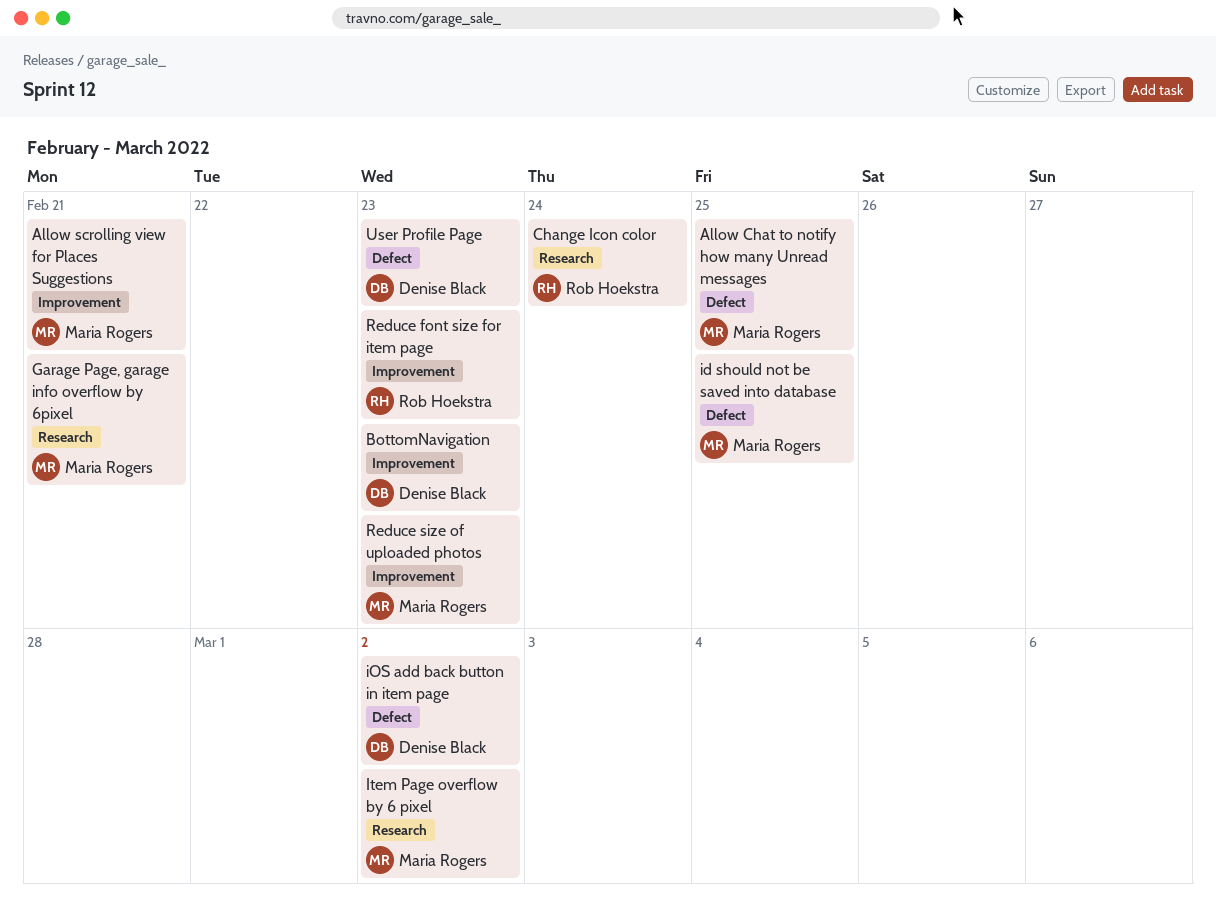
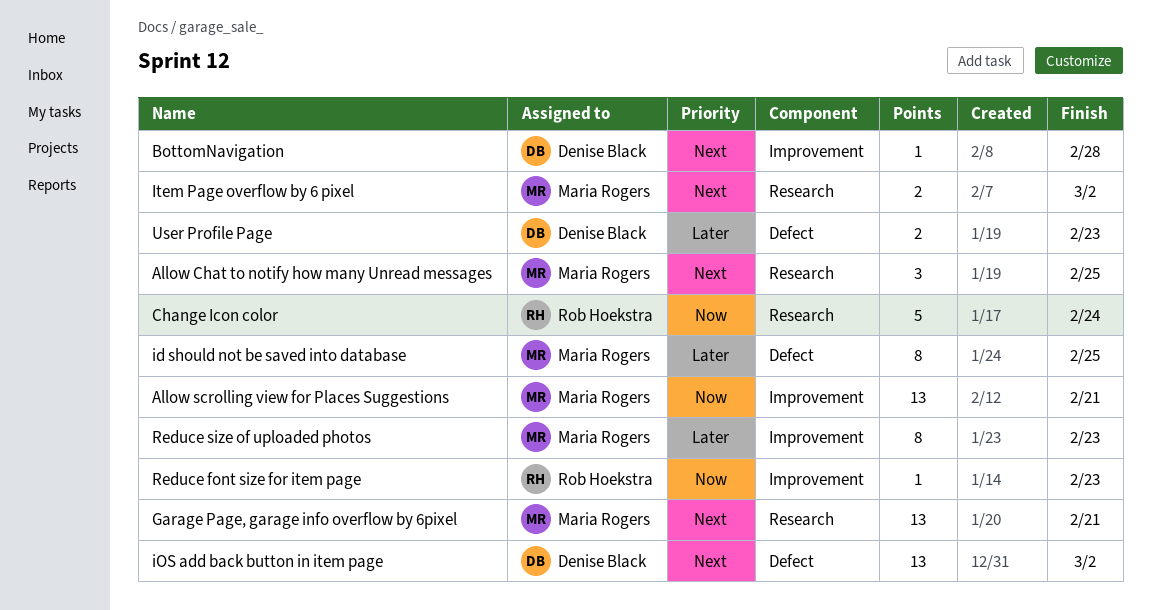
Allow Chat to notify how many Unread messages, label: Defect -> Research
BottomNavigation, due: Feb 23 -> Feb 28

